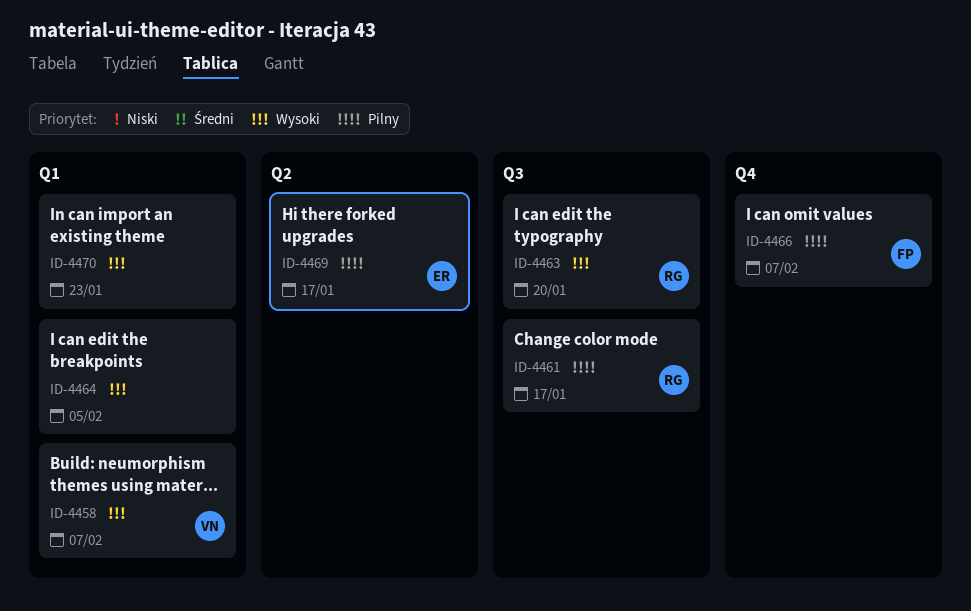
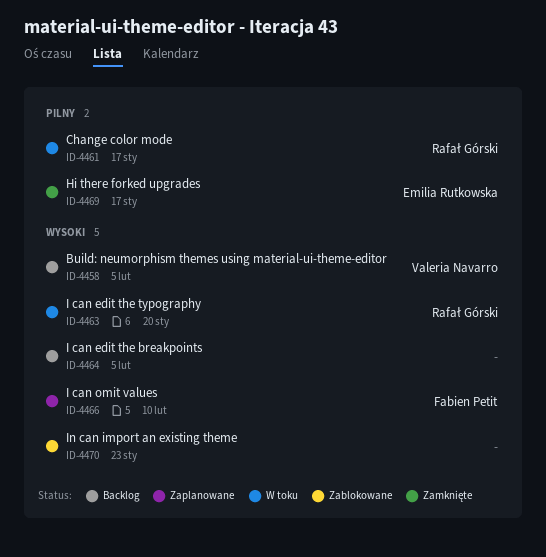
ID-4458, due: Feb 7 -> Feb 5
ID-4466, priority: Pilny -> Wysoki
ID-4466, due: Feb 7 -> Feb 10

